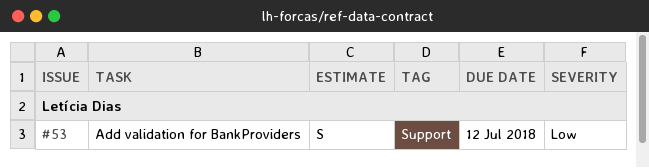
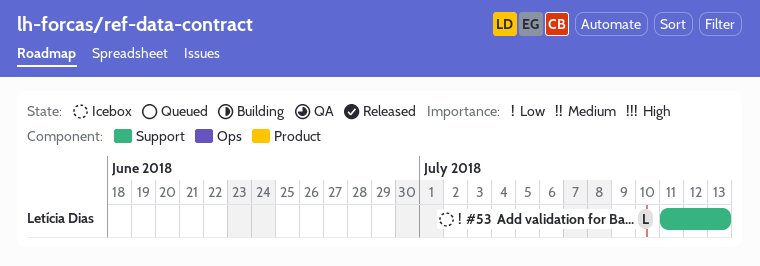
#53, estimate: S -> L
#53, due: Jul 12 -> Jul 13

